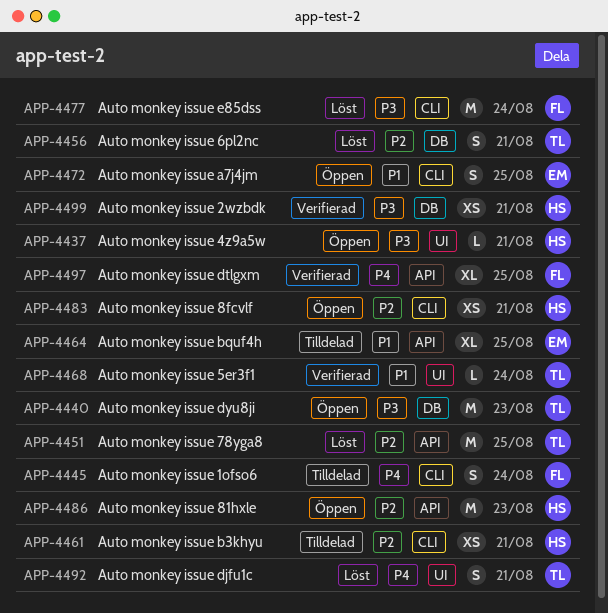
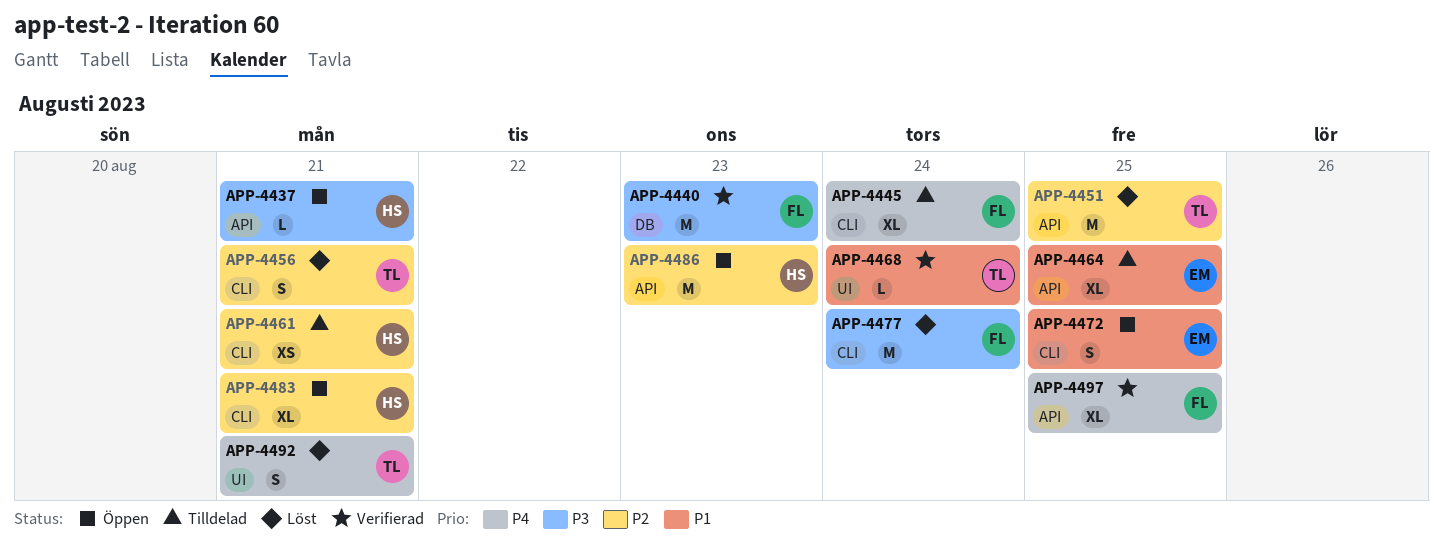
APP-4437, label: UI -> API
APP-4440, status: Öppen -> Verifierad
APP-4440, owner: TL -> FL
APP-4445, estimate: S -> XL
APP-4456, label: DB -> CLI
APP-4483, estimate: XS -> XL
APP-4499: present -> none

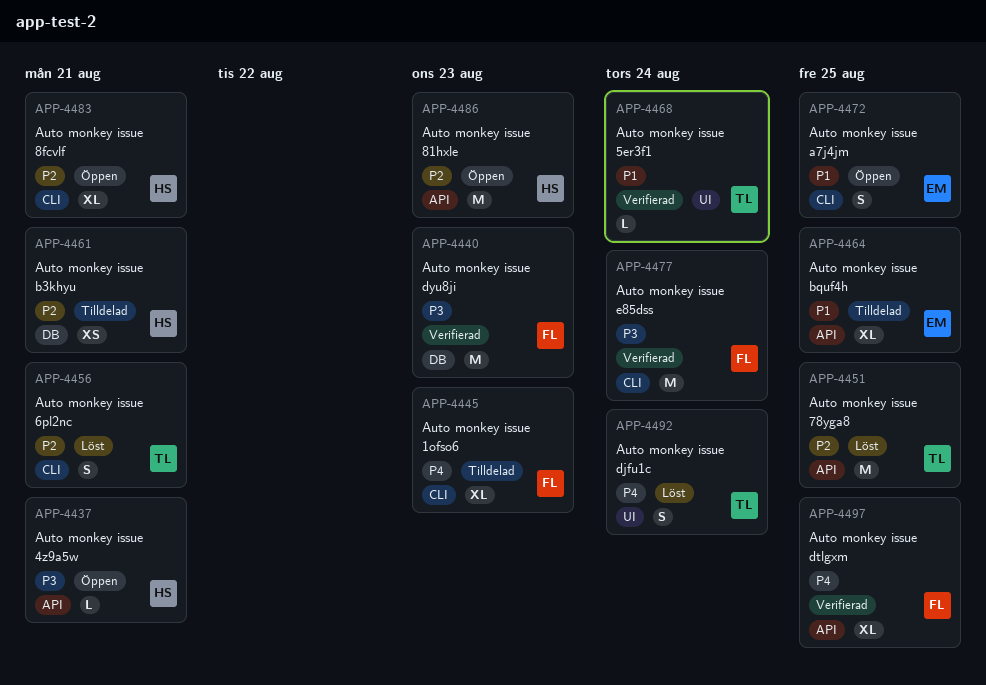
APP-4445, due: Aug 24 -> Aug 23
APP-4461, label: CLI -> DB
APP-4477, status: Löst -> Verifierad
APP-4492, due: Aug 21 -> Aug 24

